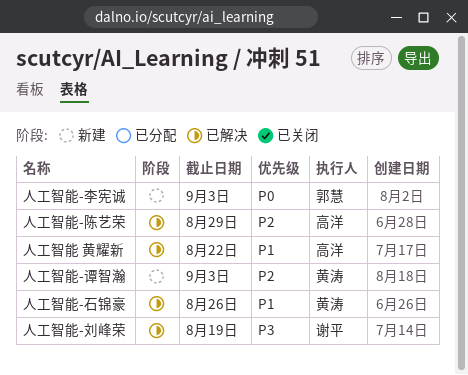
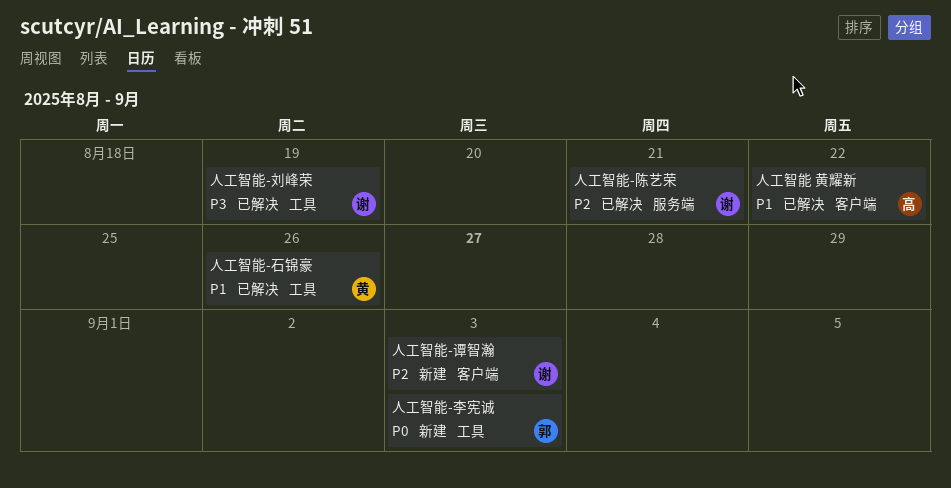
人工智能-谭智瀚, owner: 黄涛 -> 谢平
人工智能-陈艺荣, owner: 高洋 -> 谢平
人工智能-陈艺荣, due: Aug 29 -> Aug 21

